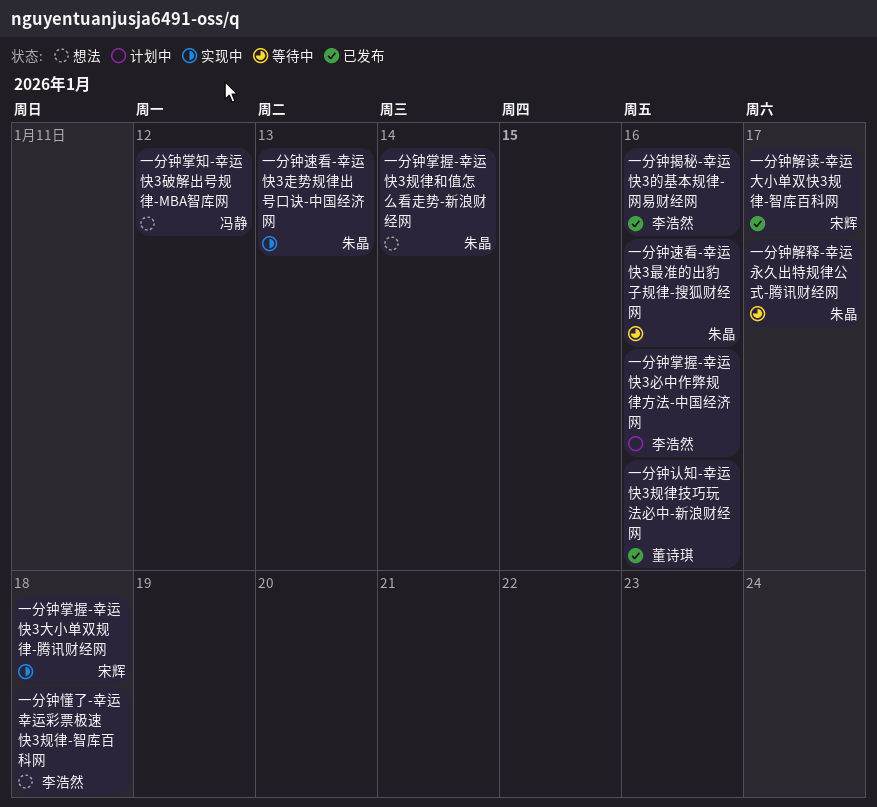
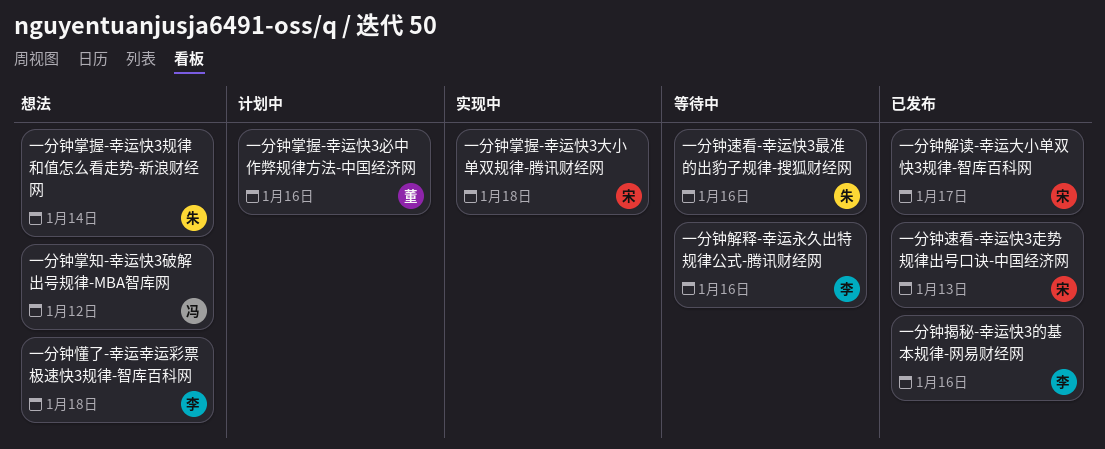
一分钟掌握-幸运快3必中作弊规律方法-中国经济网, owner: 李浩然 -> 董诗琪
一分钟解释-幸运永久出特规律公式-腾讯财经网, owner: 朱晶 -> 李浩然
一分钟解释-幸运永久出特规律公式-腾讯财经网, due: Jan 17 -> Jan 16
一分钟认知-幸运快3规律技巧玩法必中-新浪财经网: present -> none
一分钟速看-幸运快3走势规律出号口诀-中国经济网, status: 实现中 -> 已发布
一分钟速看-幸运快3走势规律出号口诀-中国经济网, owner: 朱晶 -> 宋辉

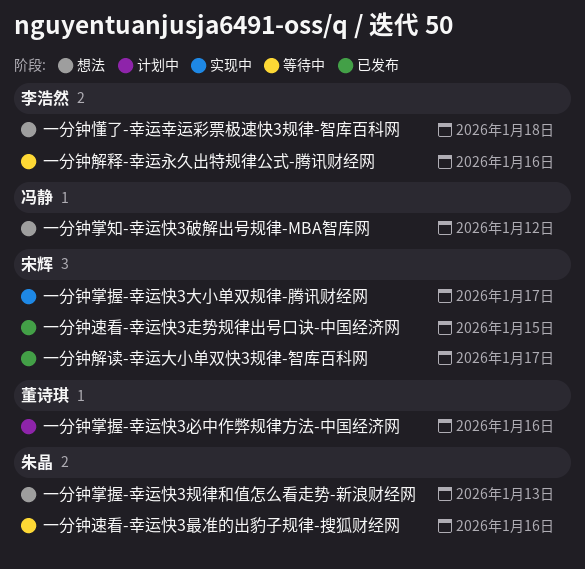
一分钟掌握-幸运快3大小单双规律-腾讯财经网, due: Jan 18 -> Jan 17
一分钟掌握-幸运快3规律和值怎么看走势-新浪财经网, due: Jan 14 -> Jan 13
一分钟揭秘-幸运快3的基本规律-网易财经网: present -> none
一分钟速看-幸运快3走势规律出号口诀-中国经济网, due: Jan 13 -> Jan 15

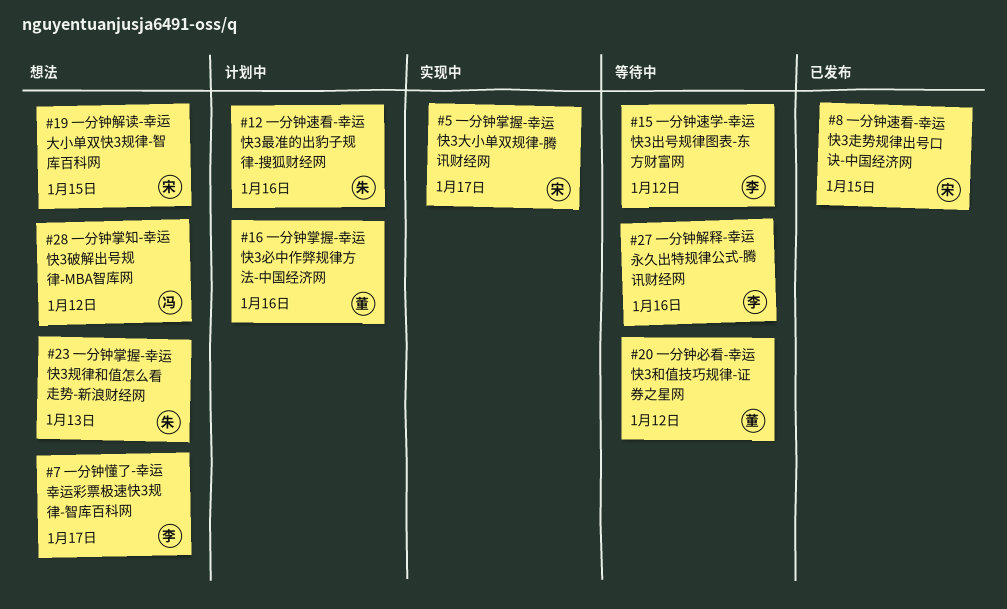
一分钟必看-幸运快3和值技巧规律-证券之星网: none -> present
一分钟懂了-幸运幸运彩票极速快3规律-智库百科网, due: Jan 18 -> Jan 17
一分钟解读-幸运大小单双快3规律-智库百科网, status: 已发布 -> 想法
一分钟解读-幸运大小单双快3规律-智库百科网, due: Jan 17 -> Jan 15
一分钟速学-幸运快3出号规律图表-东方财富网: none -> present
一分钟速看-幸运快3最准的出豹子规律-搜狐财经网, status: 等待中 -> 计划中

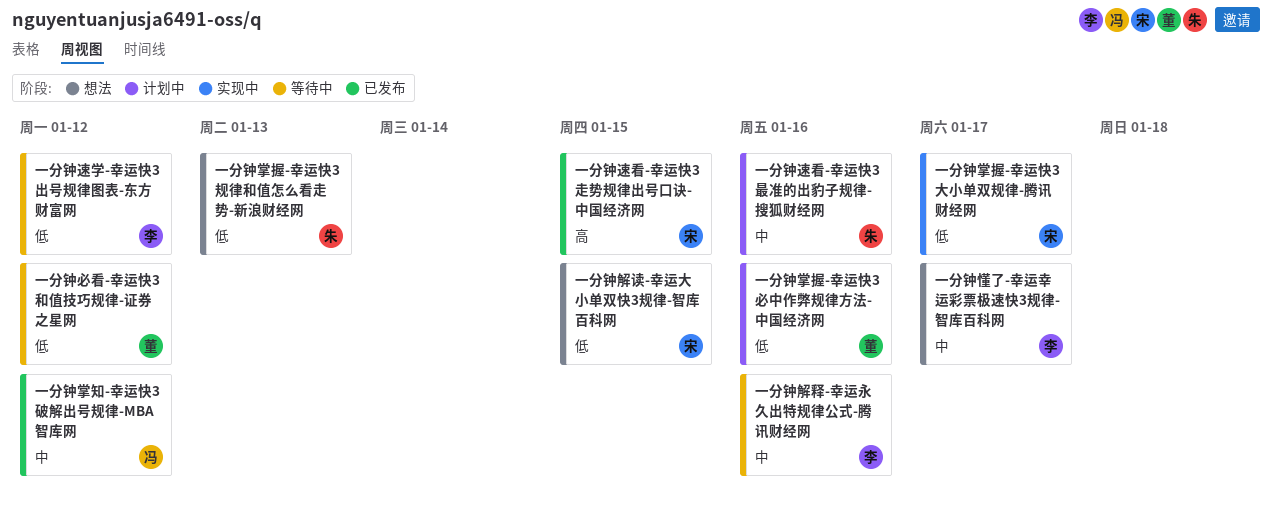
一分钟掌知-幸运快3破解出号规律-MBA智库网, status: 想法 -> 已发布

